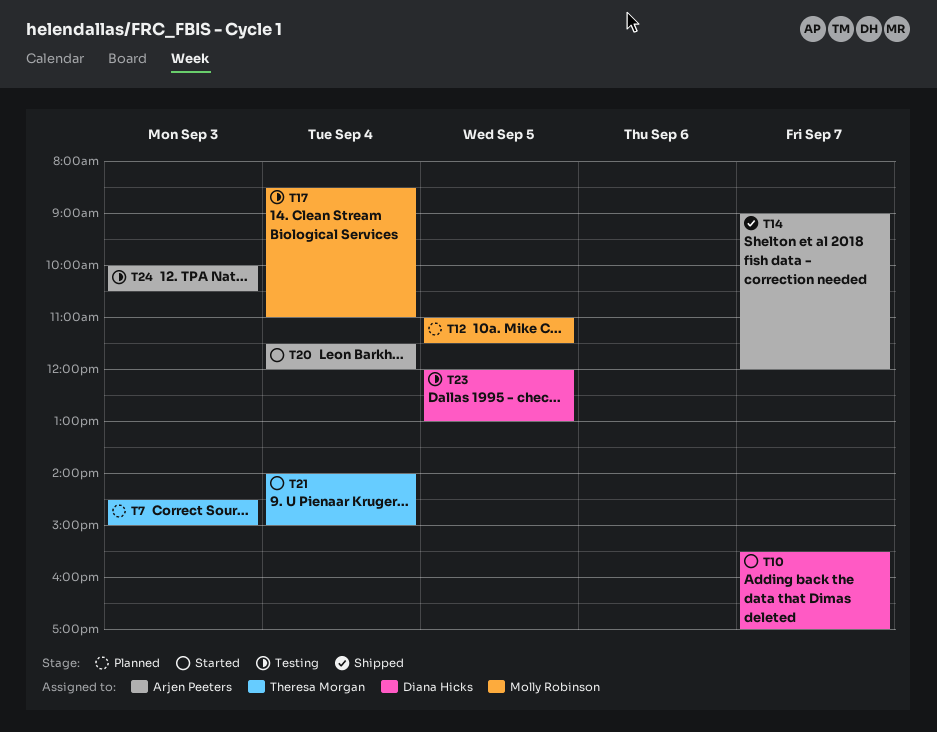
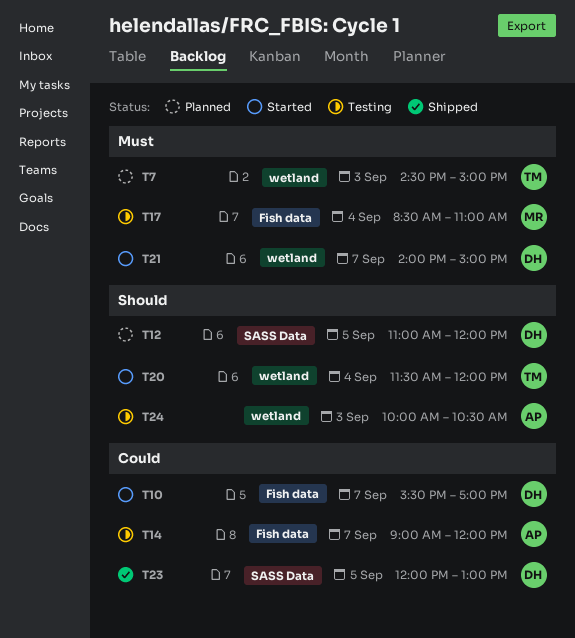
T12, owner: Molly Robinson -> Diana Hicks
T12, ends: 11:30 -> 12:00
T14, status: Shipped -> Testing
T20, owner: Arjen Peeters -> Theresa Morgan
T21, owner: Theresa Morgan -> Diana Hicks
T21, day: Sep 4 -> Sep 7
T23, status: Testing -> Shipped

